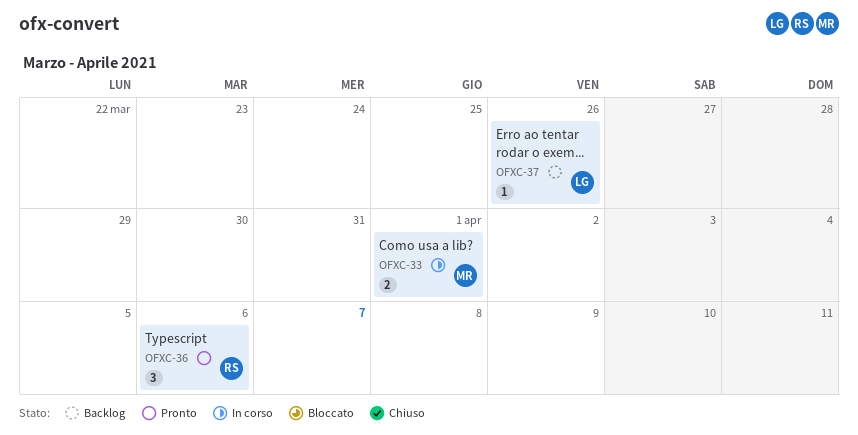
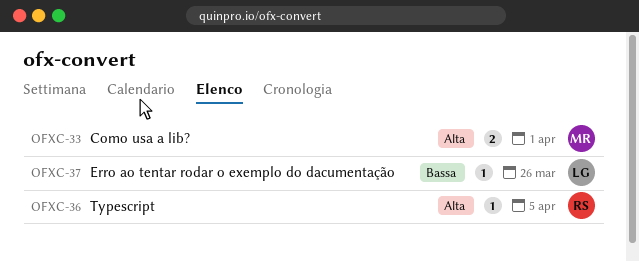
OFXC-36, estimate: 3 -> 1
OFXC-36, due: Apr 6 -> Apr 5

